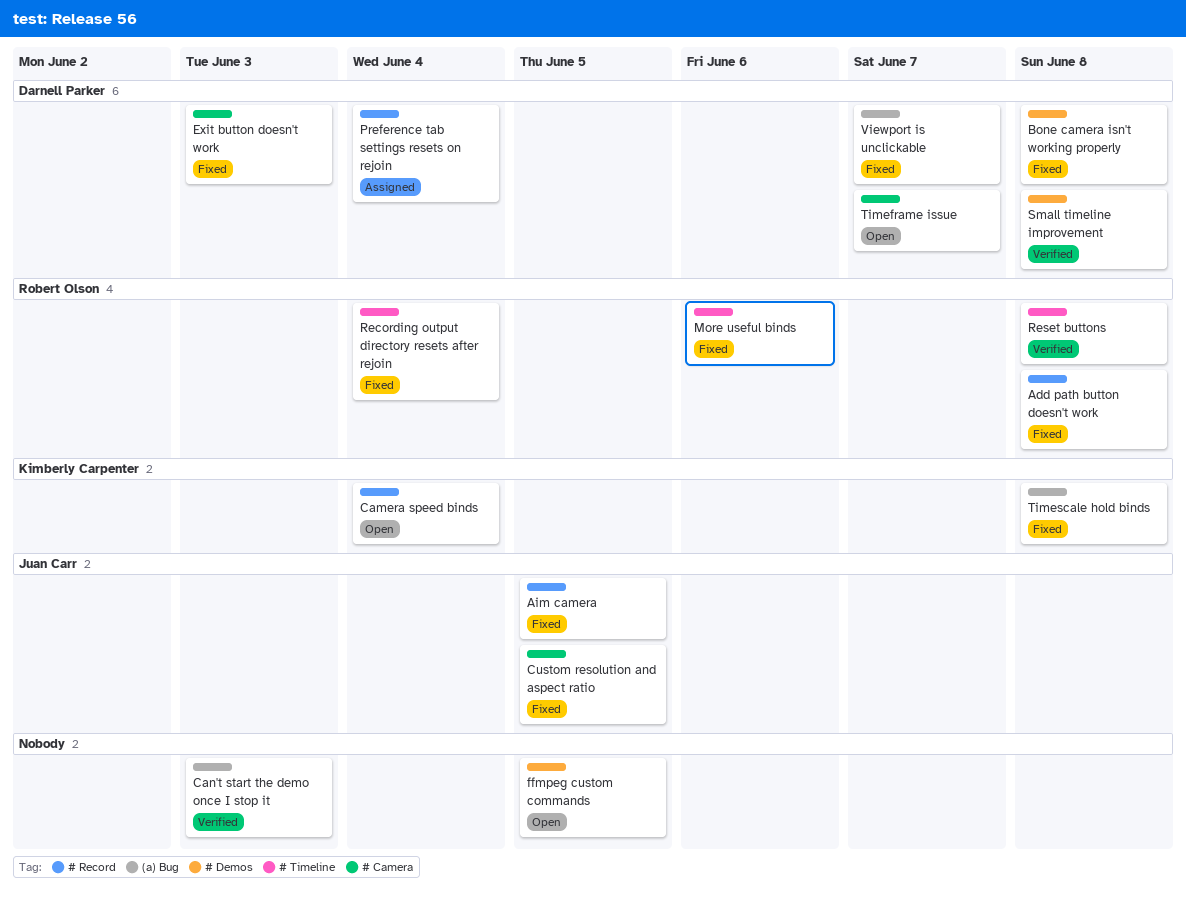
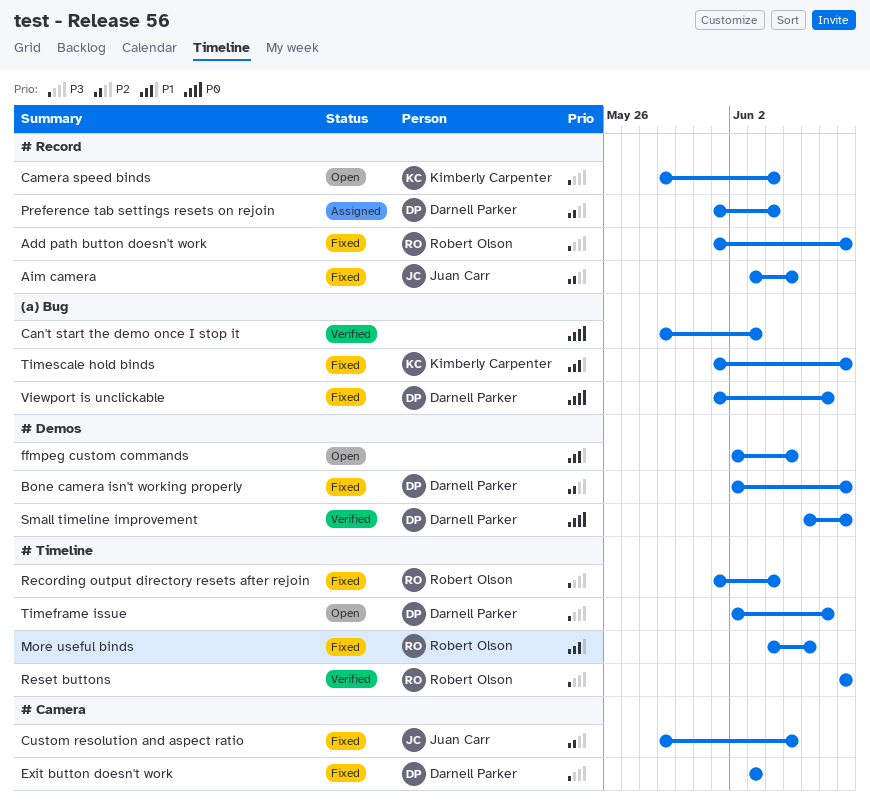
Timeframe issue, label: # Camera -> # Timeline

